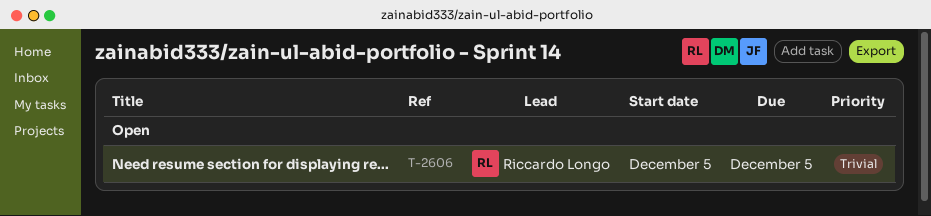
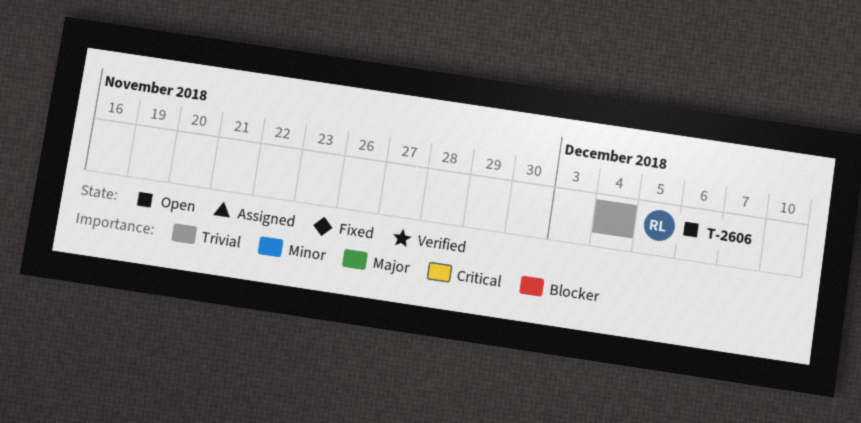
T-2606, start: Dec 5 -> Dec 4
T-2606, due: Dec 5 -> Dec 4

